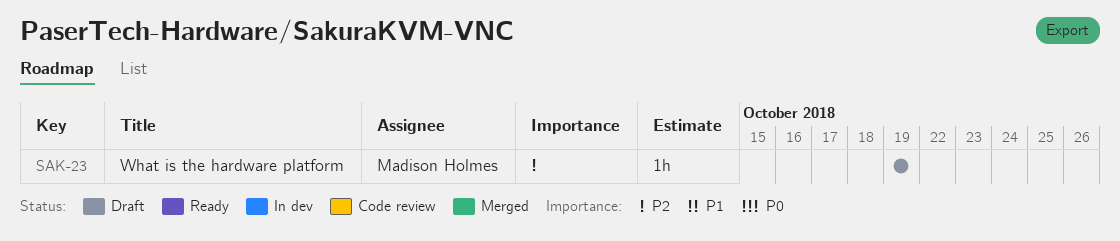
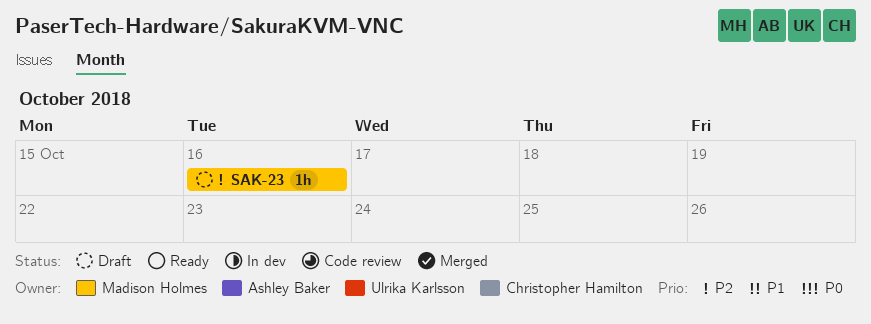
SAK-23, start: Oct 19 -> Oct 16
SAK-23, due: Oct 19 -> Oct 16

